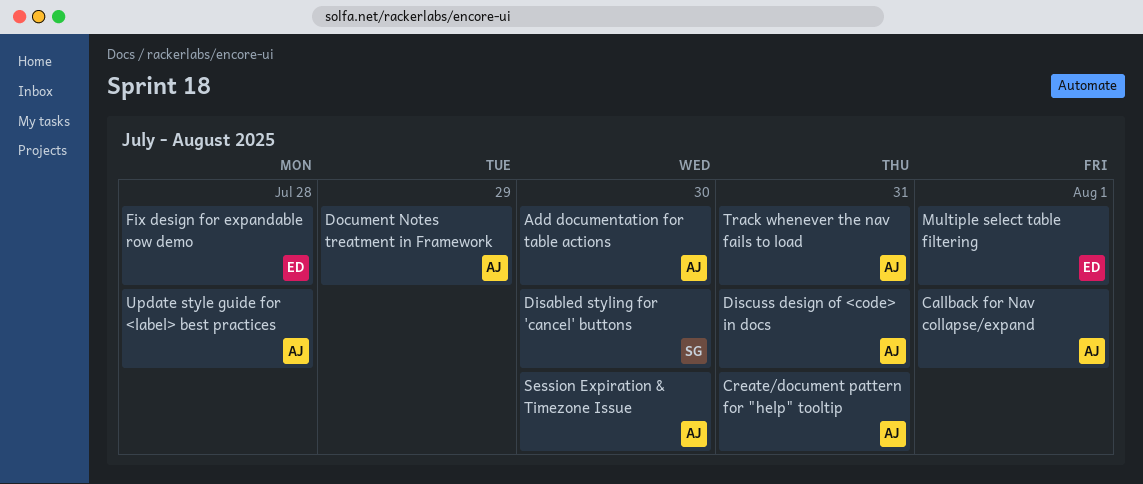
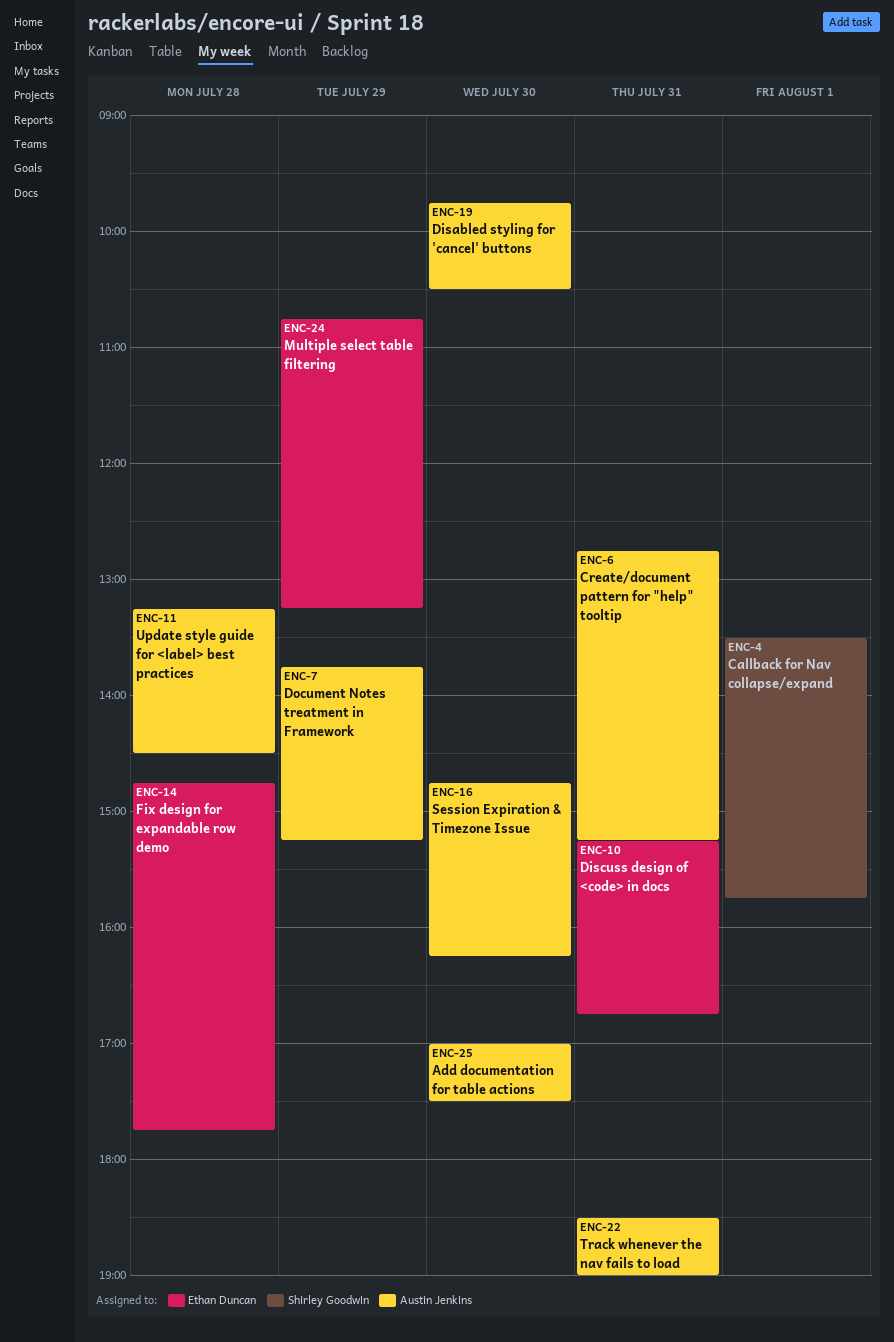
Callback for Nav collapse/expand, owner: Austin Jenkins -> Shirley Goodwin
Disabled styling for 'cancel' buttons, owner: Shirley Goodwin -> Austin Jenkins
Discuss design of <code> in docs, owner: Austin Jenkins -> Ethan Duncan
Multiple select table filtering, day: Aug 1 -> Jul 29

